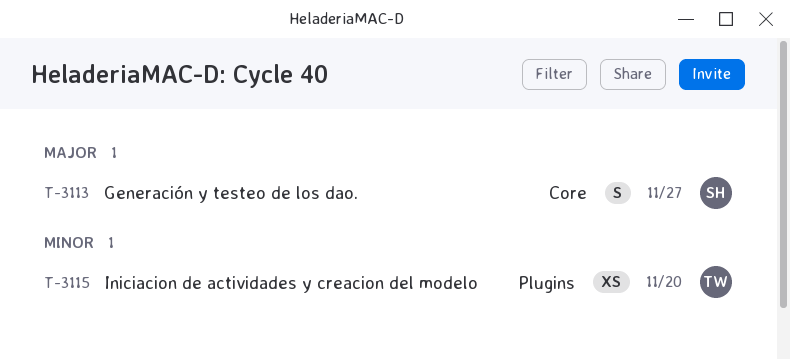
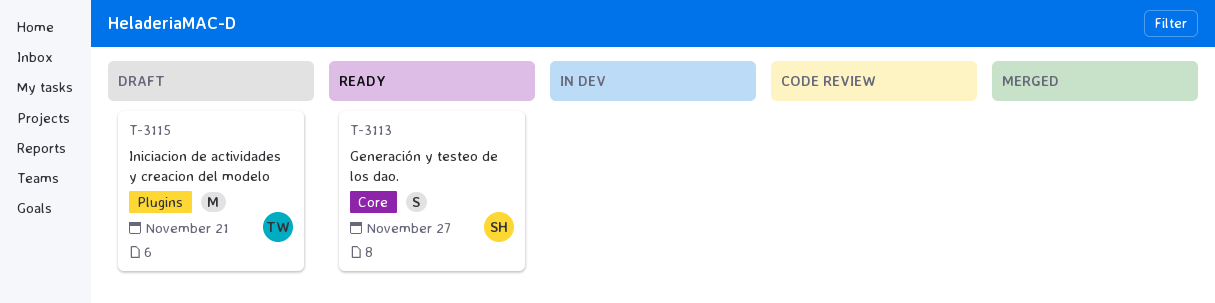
T-3115, estimate: XS -> M
T-3115, due: Nov 20 -> Nov 21

